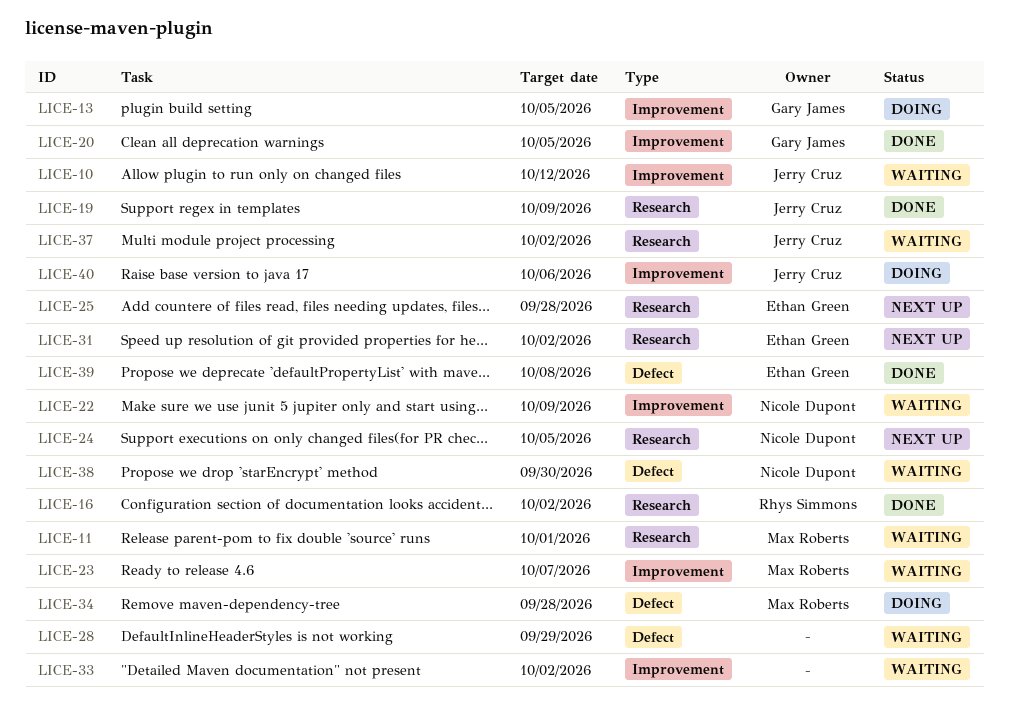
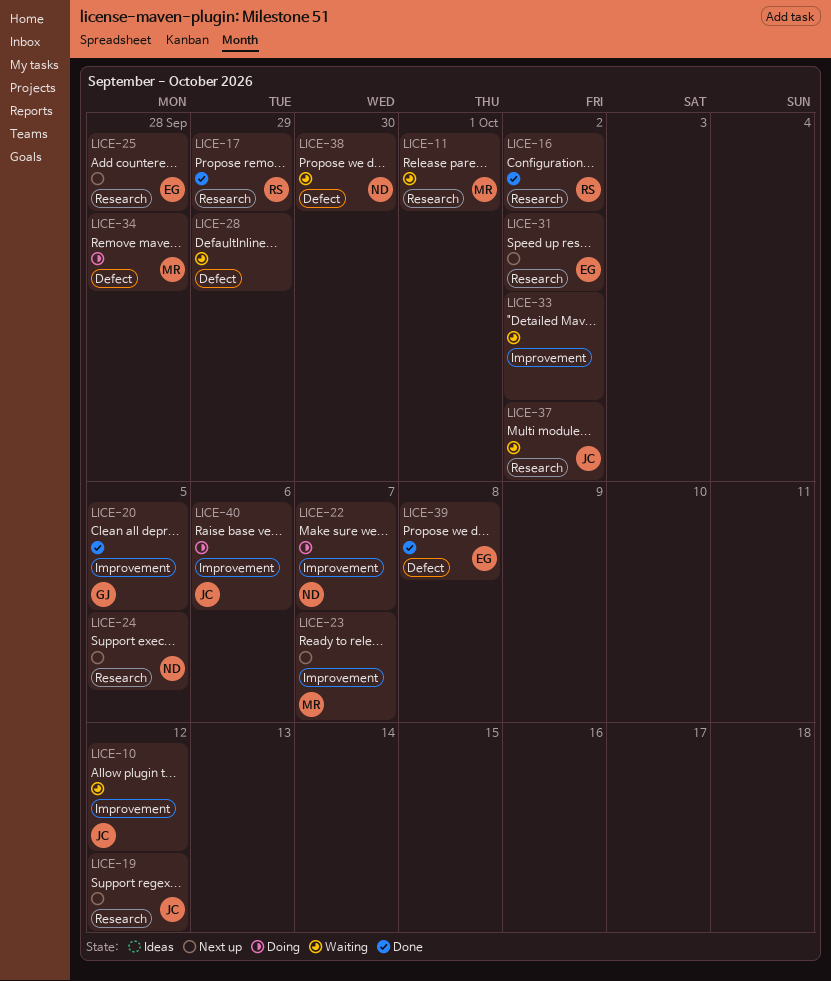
LICE-13: present -> none
LICE-17: none -> present
LICE-19, status: Done -> Next up
LICE-19, due: Oct 9 -> Oct 12
LICE-22, status: Waiting -> Doing
LICE-22, due: Oct 9 -> Oct 7
LICE-23, status: Waiting -> Next up

